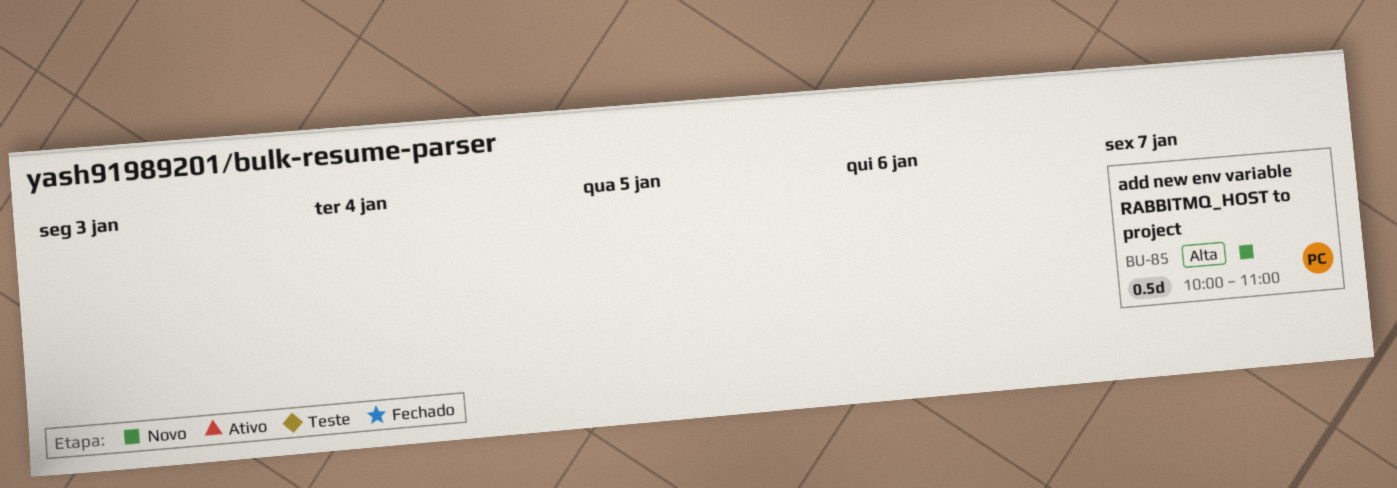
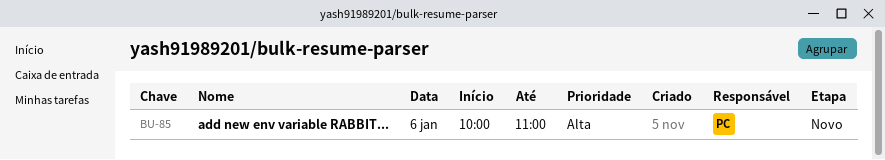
BU-85, day: Jan 7 -> Jan 6

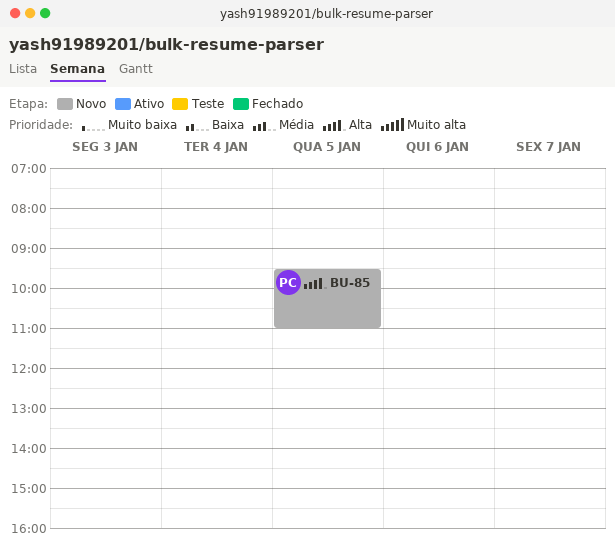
BU-85, day: Jan 6 -> Jan 5
BU-85, begins: 10:00 -> 09:30

